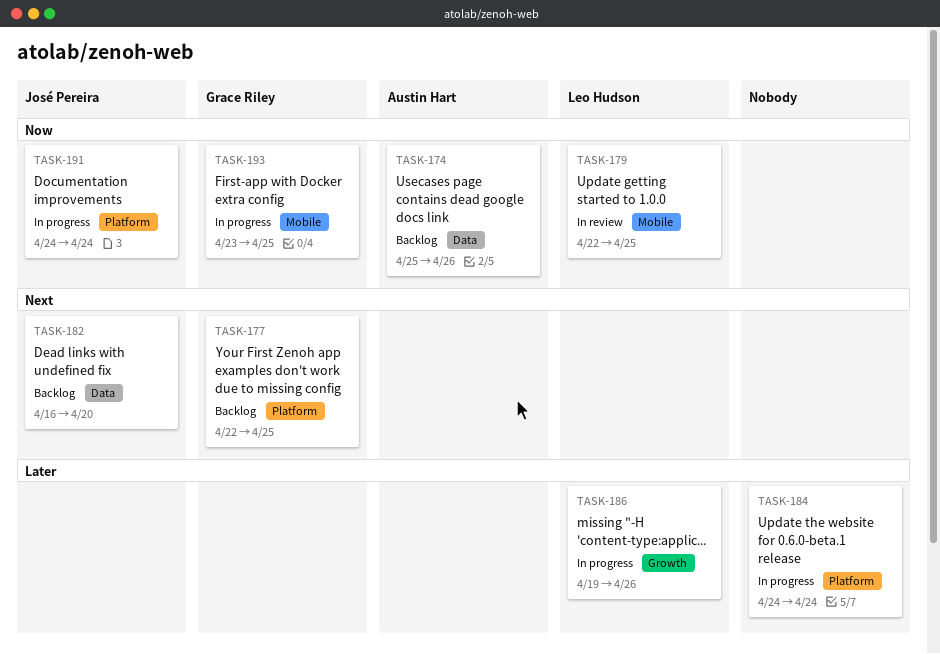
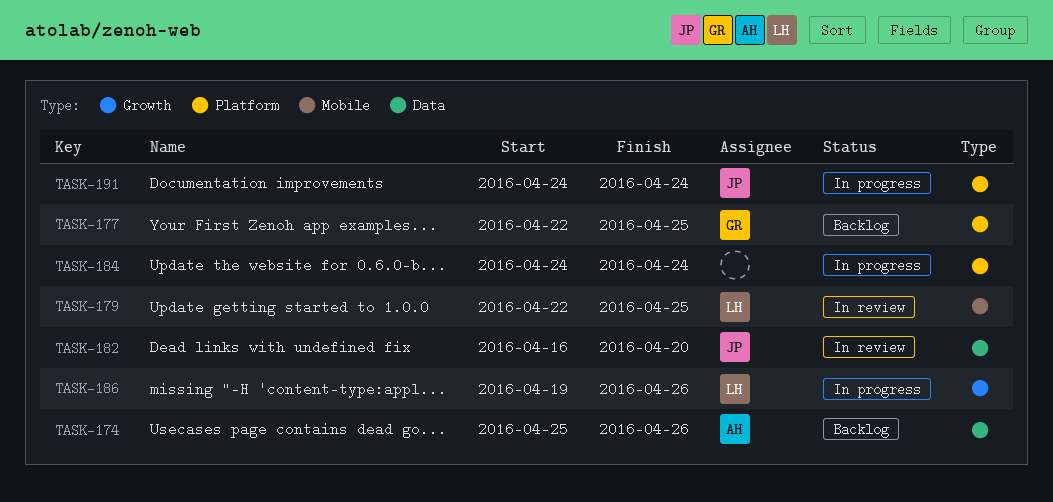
TASK-182, status: Backlog -> In review
TASK-193: present -> none

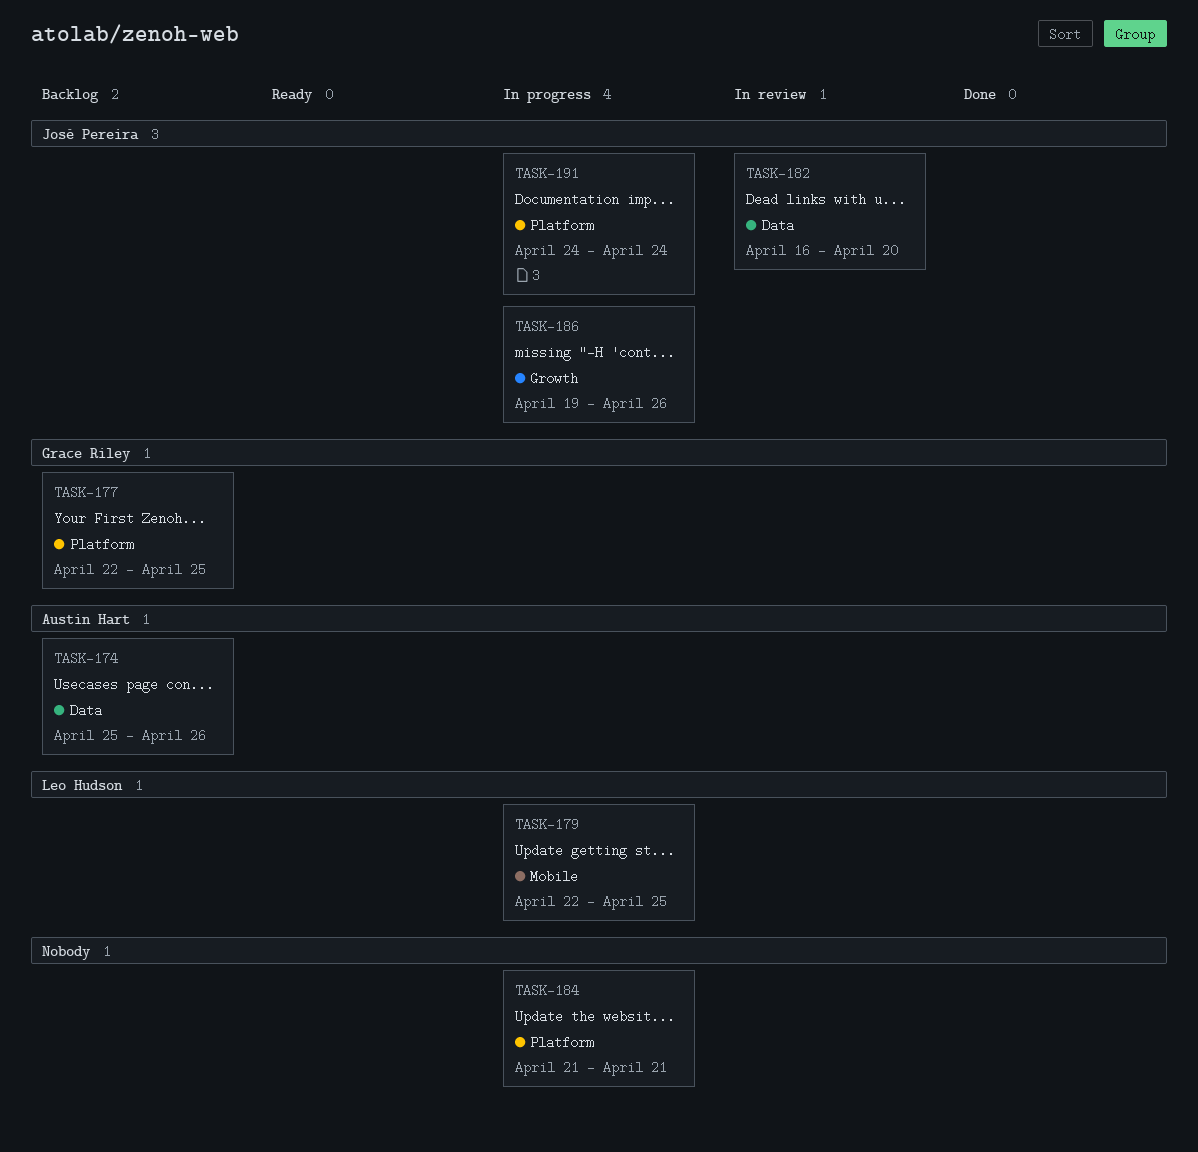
TASK-179, status: In review -> In progress
TASK-184, start: Apr 24 -> Apr 21
TASK-184, due: Apr 24 -> Apr 21
TASK-186, owner: Leo Hudson -> José Pereira

